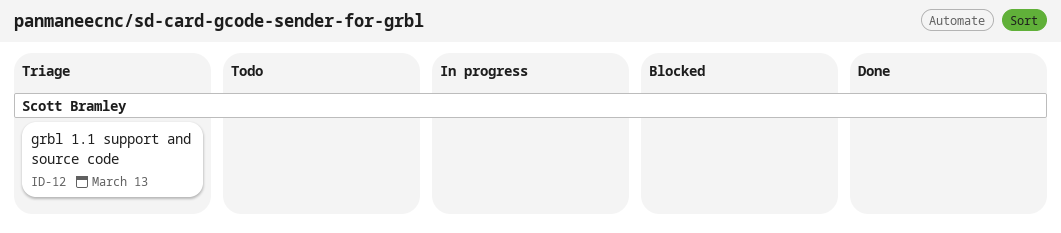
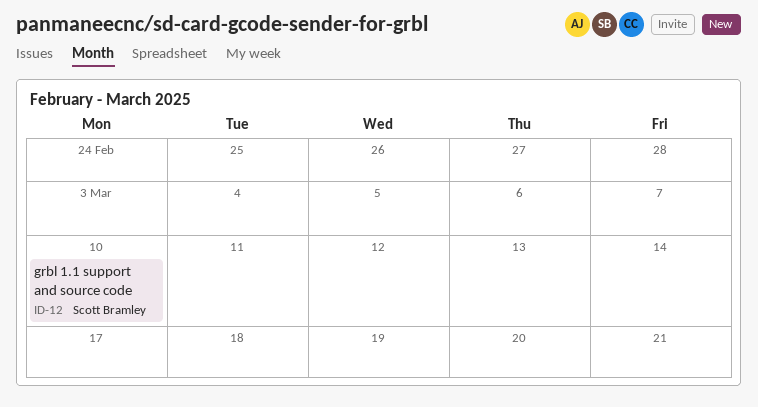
ID-12, due: Mar 13 -> Mar 10

